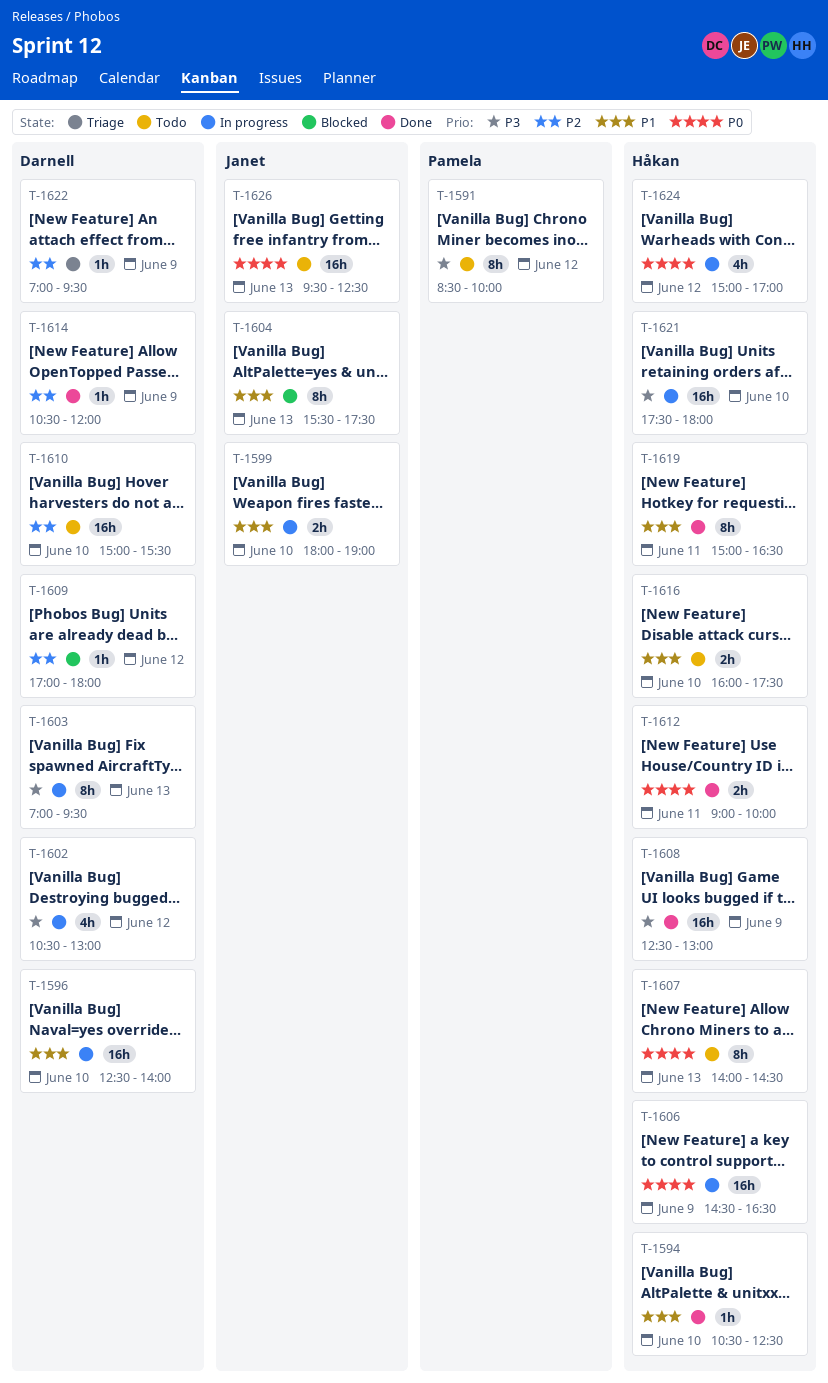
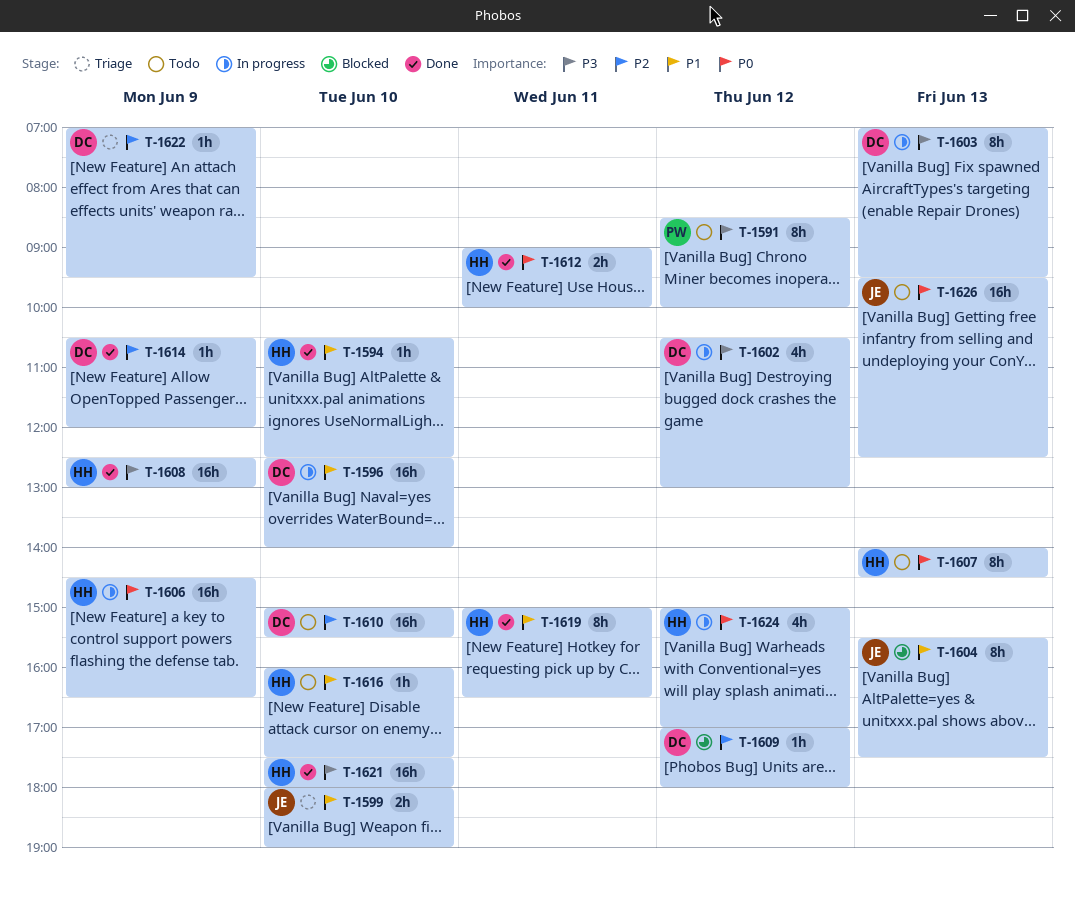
T-1599, status: In progress -> Triage
T-1616, estimate: 2h -> 1h
T-1621, status: In progress -> Done

